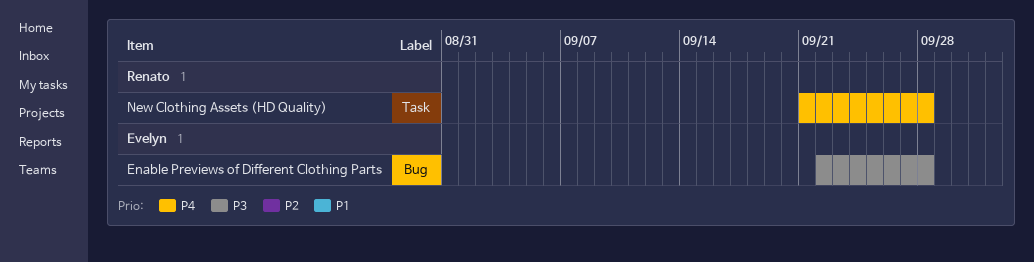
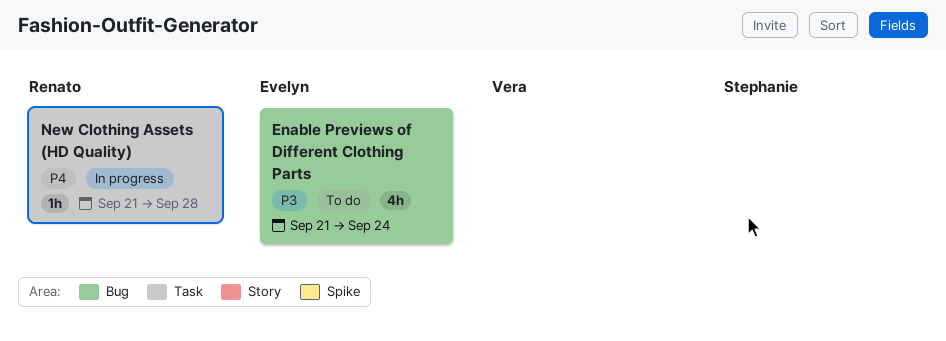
Enable Previews of Different Clothing Parts, start: Sep 22 -> Sep 21
Enable Previews of Different Clothing Parts, due: Sep 28 -> Sep 24

